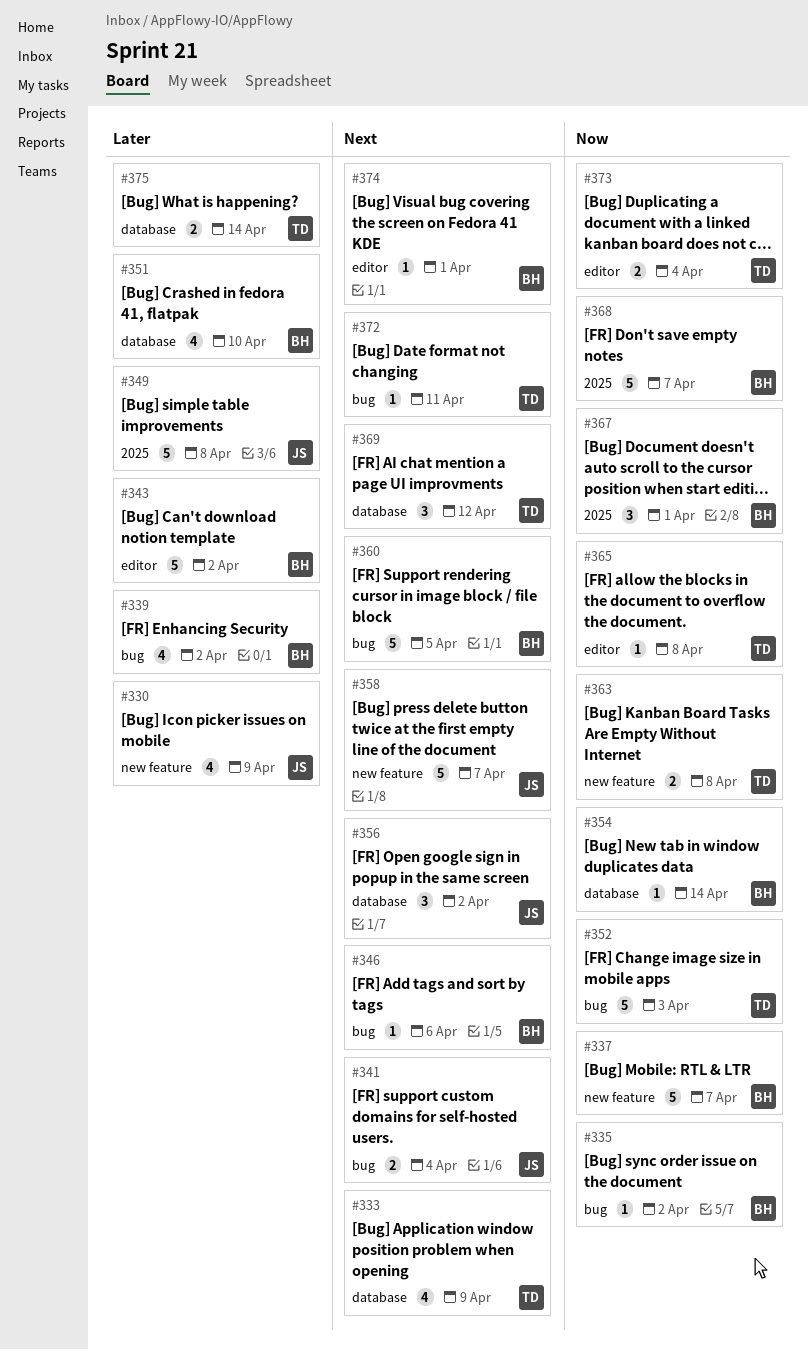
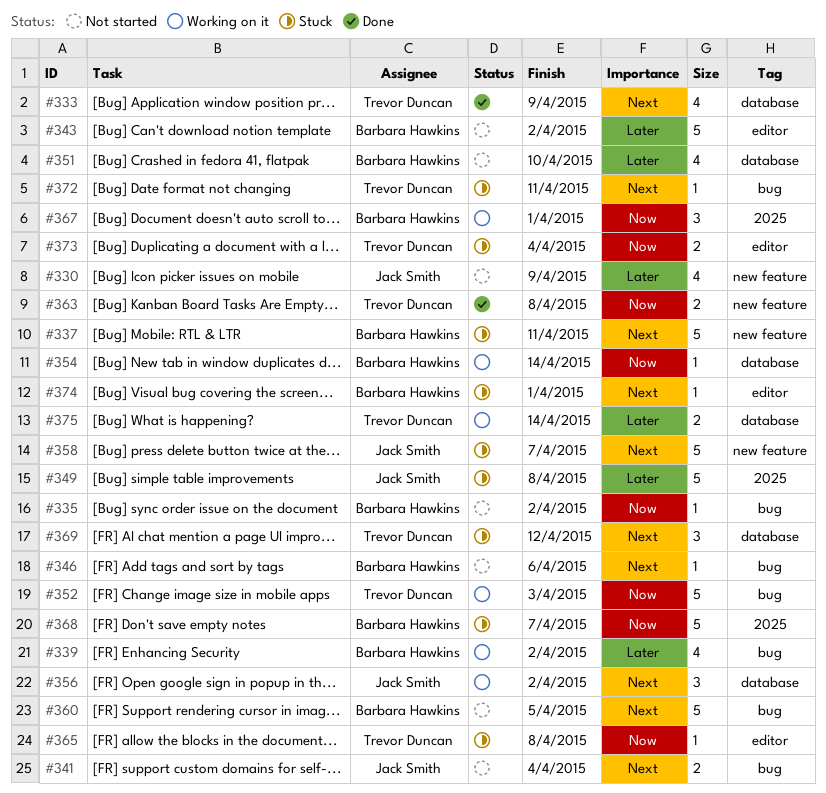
#337, priority: Now -> Next
#337, due: Apr 7 -> Apr 11

